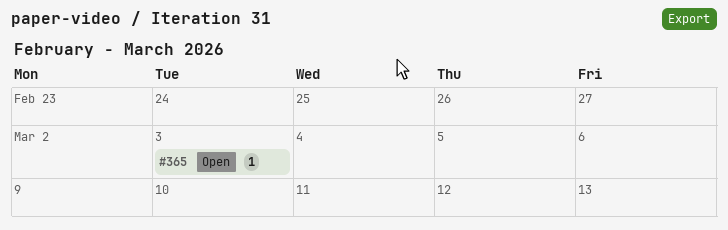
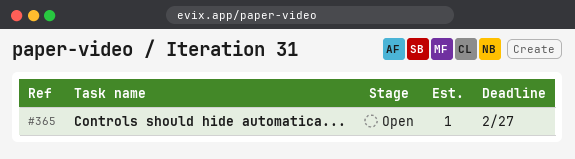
#365, due: Mar 3 -> Feb 27

